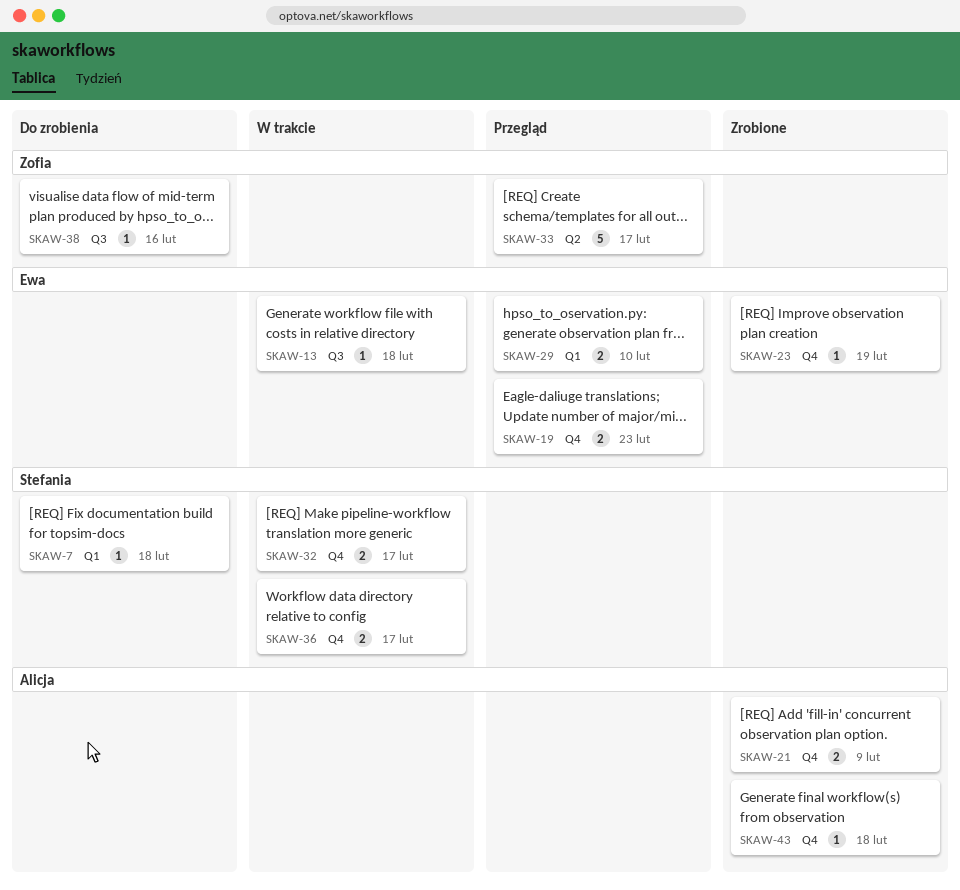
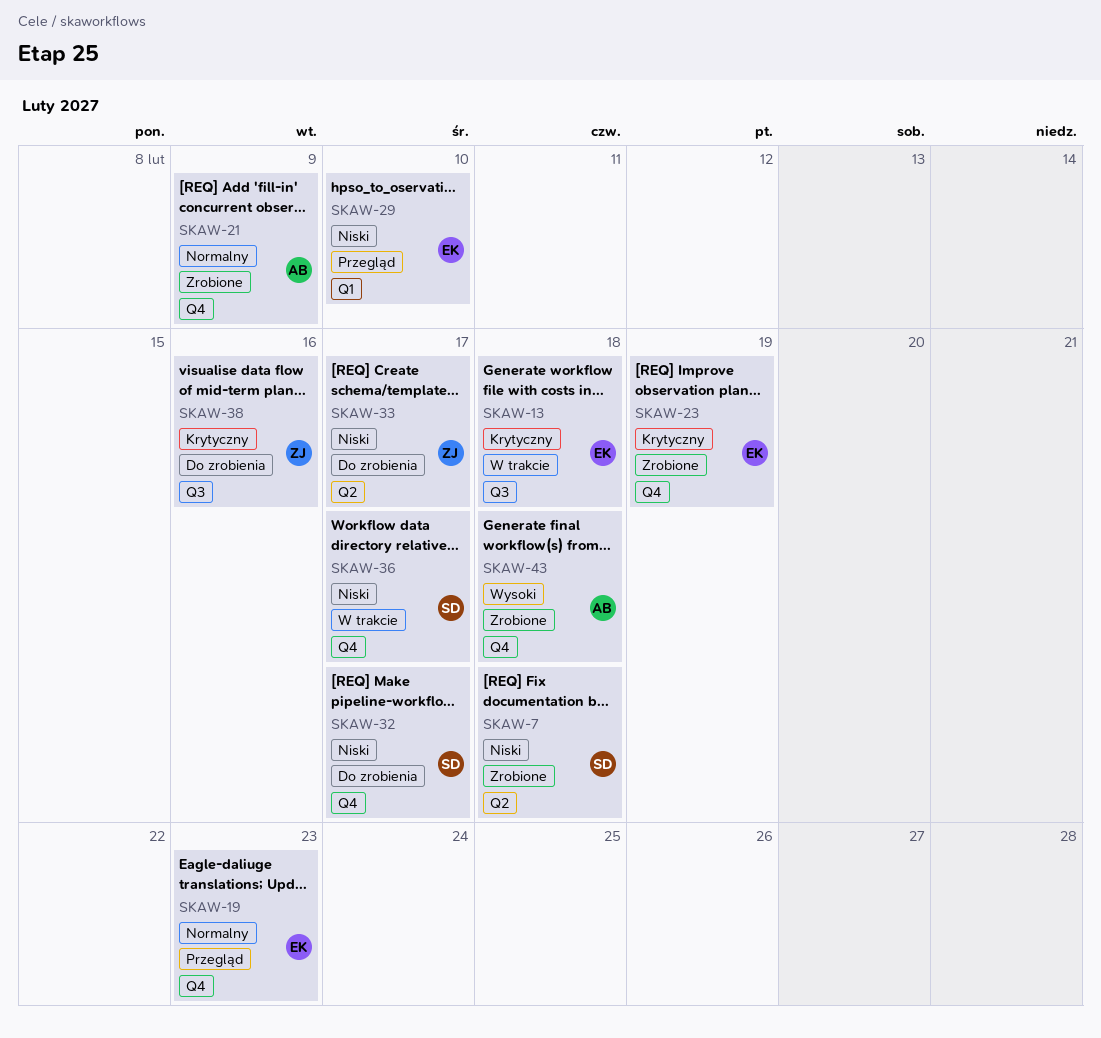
SKAW-7, status: Do zrobienia -> Zrobione
SKAW-7, label: Q1 -> Q2
SKAW-32, status: W trakcie -> Do zrobienia
SKAW-33, status: Przegląd -> Do zrobienia

